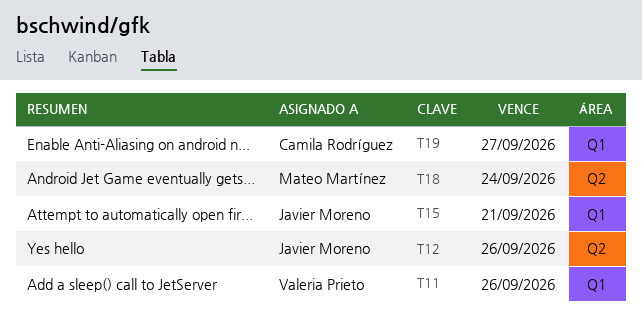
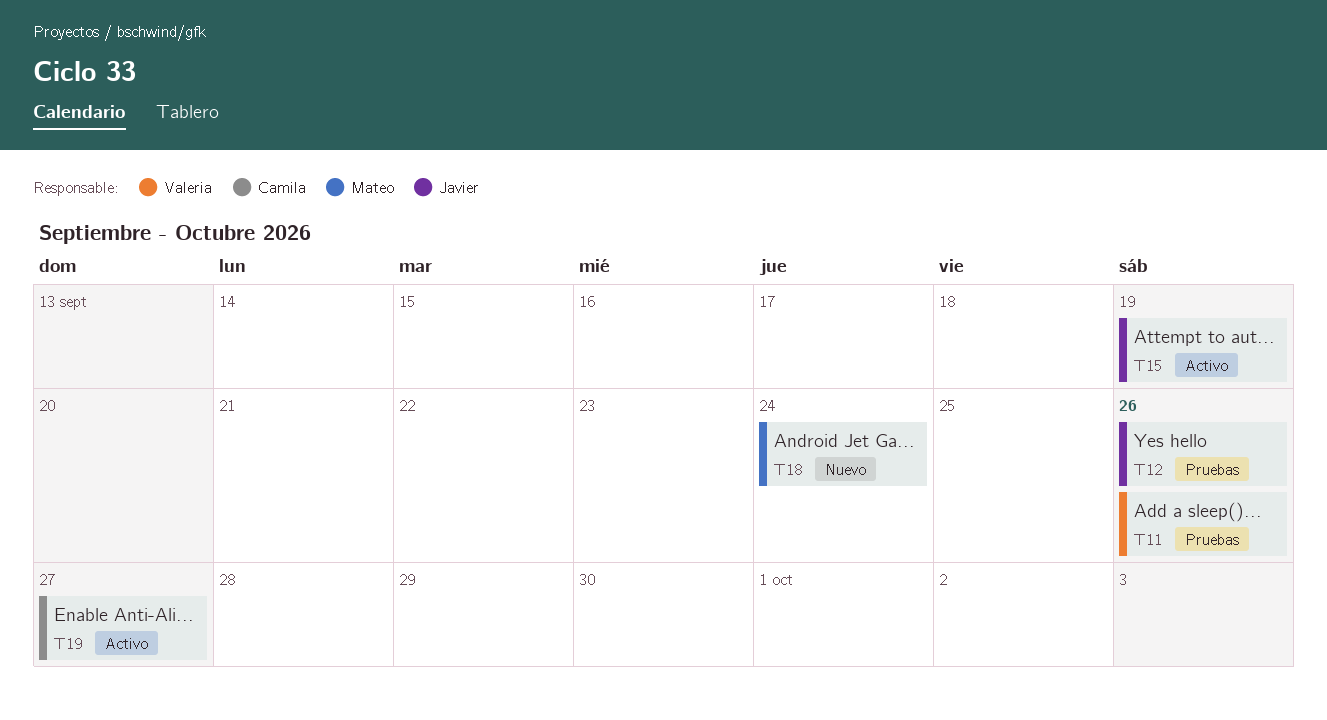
T15, due: Sep 21 -> Sep 19

